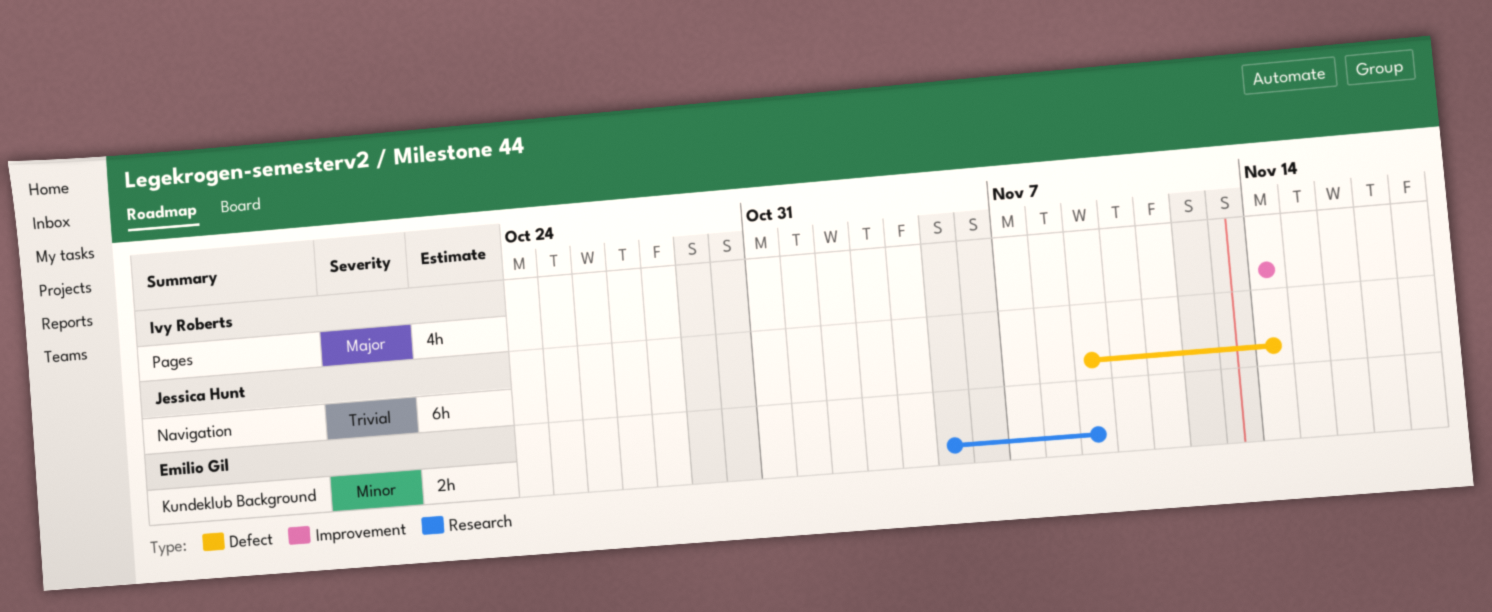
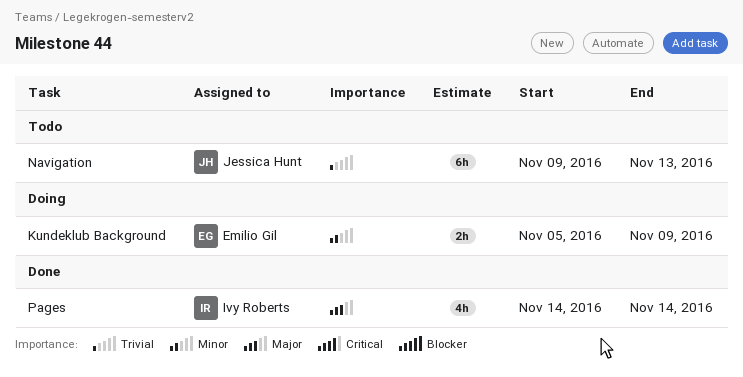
Navigation, due: Nov 14 -> Nov 13

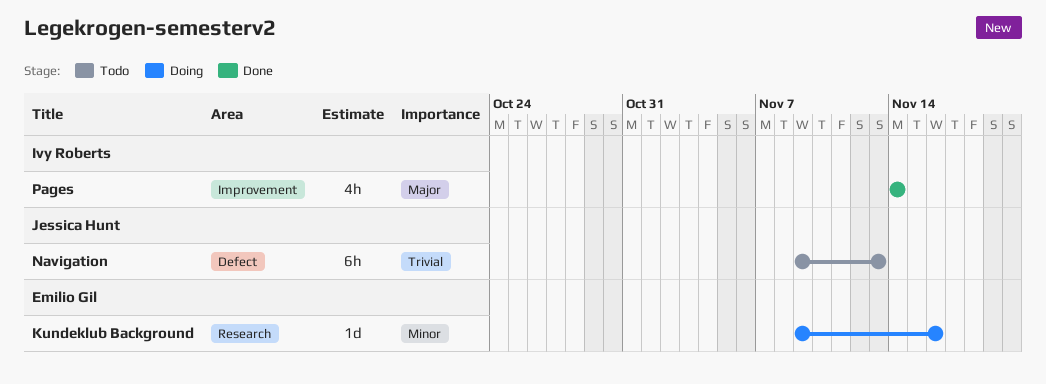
Kundeklub Background, estimate: 2h -> 1d
Kundeklub Background, start: Nov 5 -> Nov 9
Kundeklub Background, due: Nov 9 -> Nov 16

